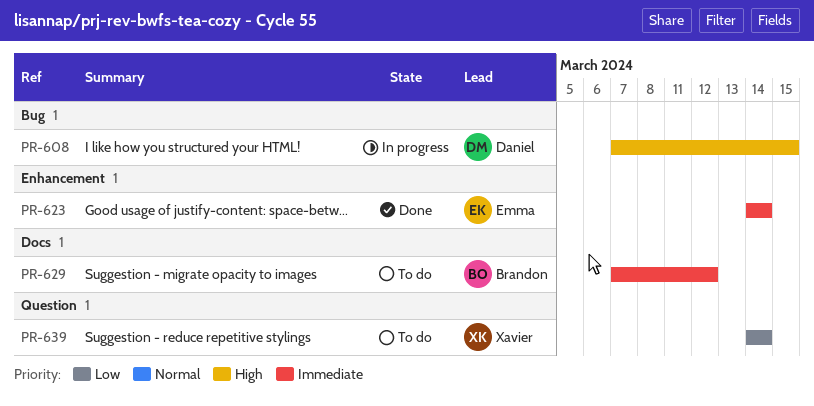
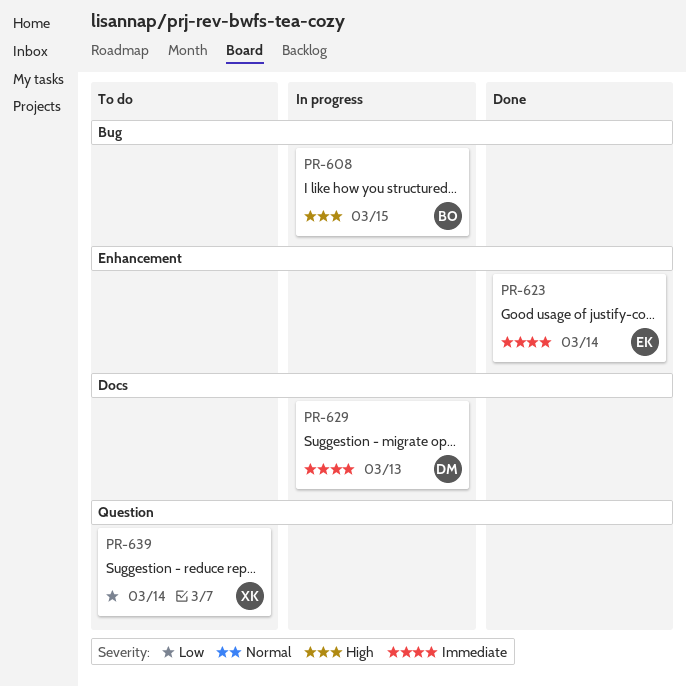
PR-608, owner: Daniel -> Brandon
PR-629, status: To do -> In progress
PR-629, owner: Brandon -> Daniel
PR-629, due: Mar 12 -> Mar 13

